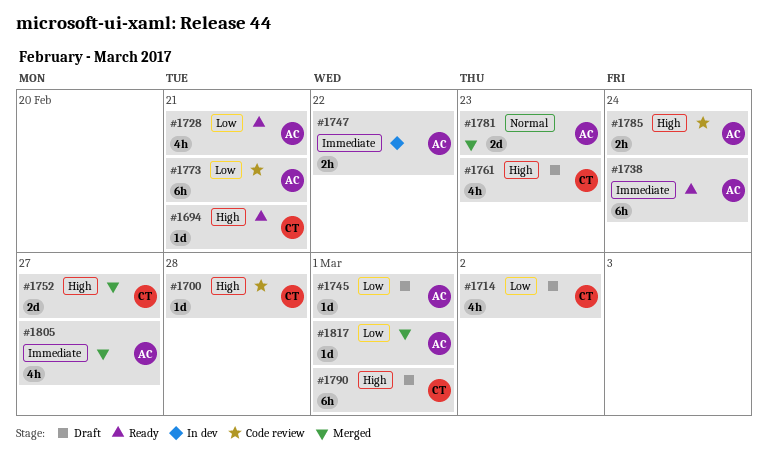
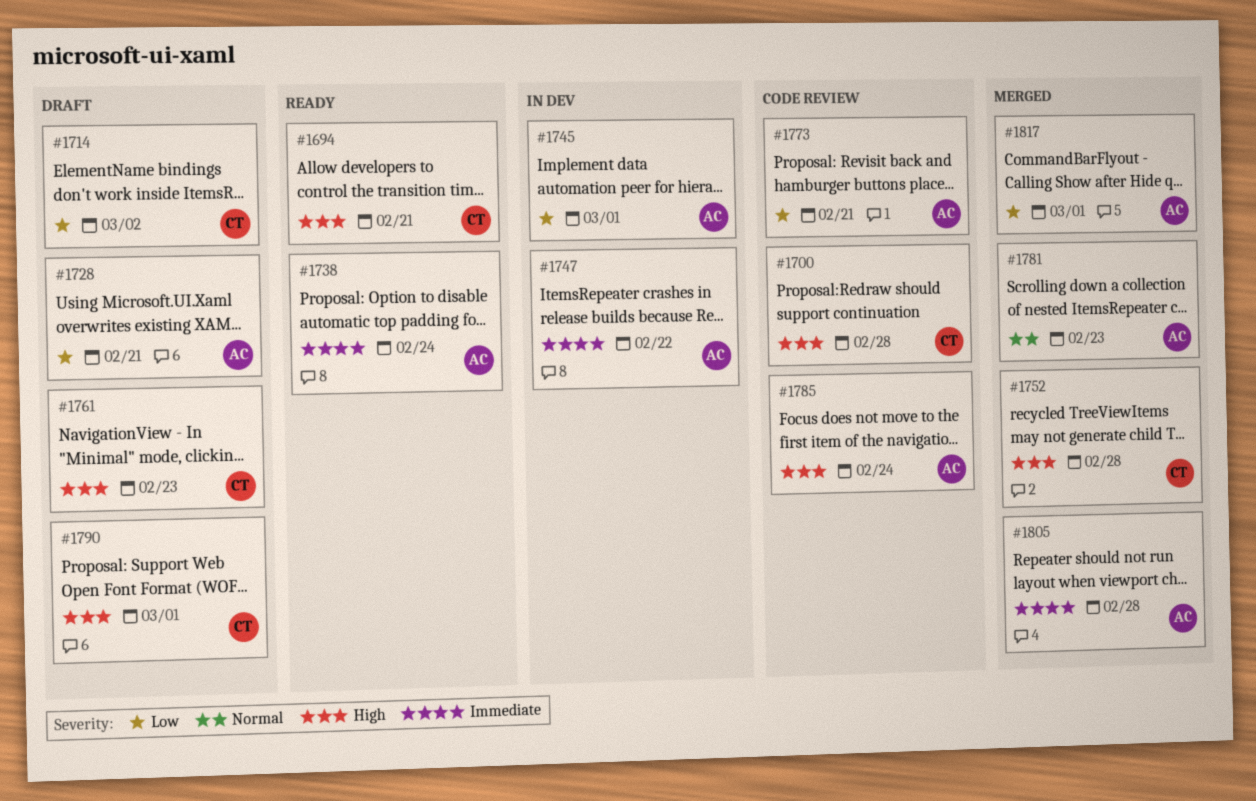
#1728, status: Ready -> Draft
#1745, status: Draft -> In dev
#1752, due: Feb 27 -> Feb 28
#1805, due: Feb 27 -> Feb 28

